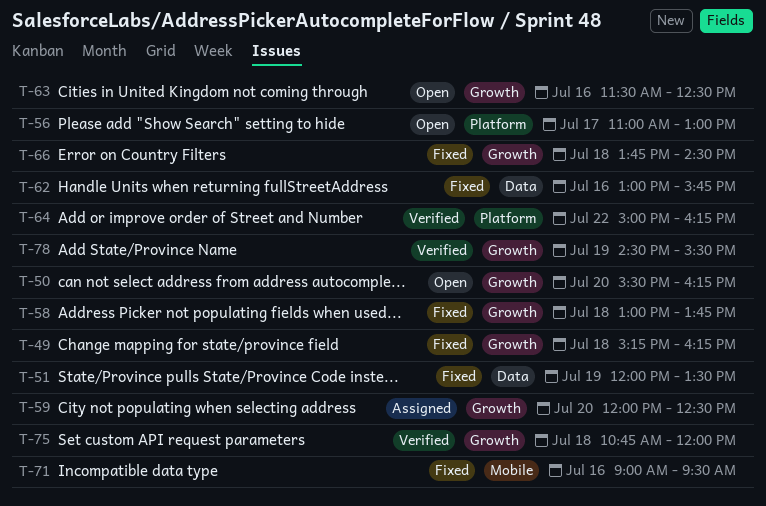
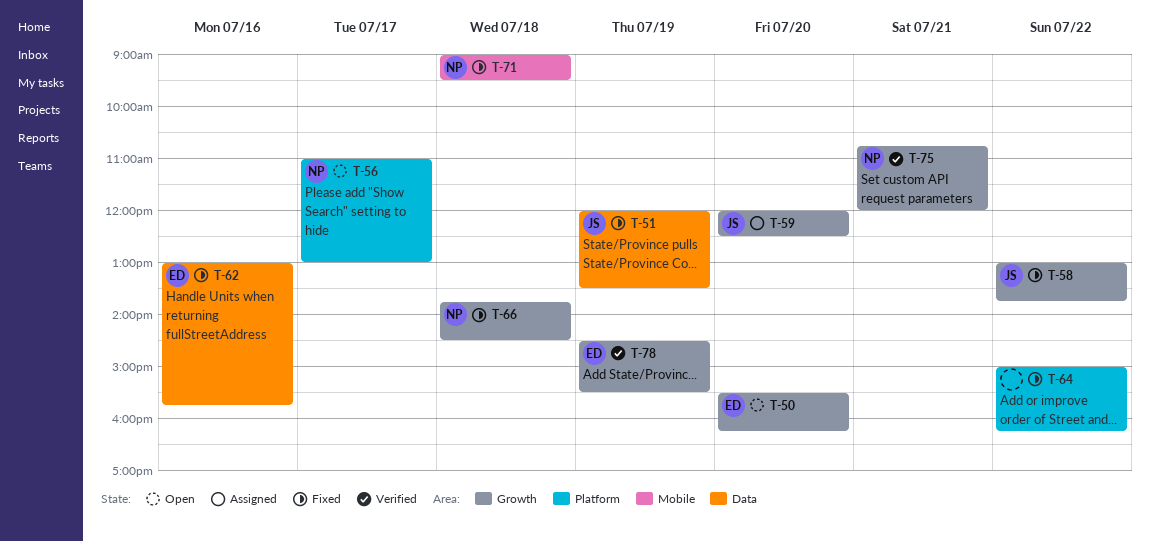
T-49: present -> none
T-58, day: Jul 18 -> Jul 22
T-63: present -> none
T-64, status: Verified -> Fixed
T-71, day: Jul 16 -> Jul 18
T-75, day: Jul 18 -> Jul 21

